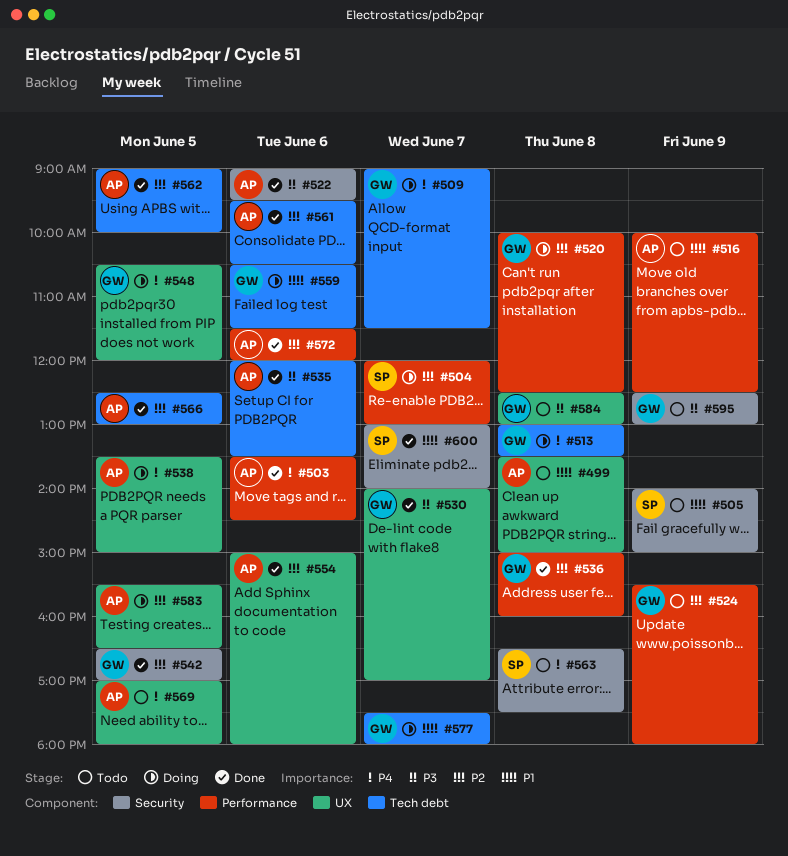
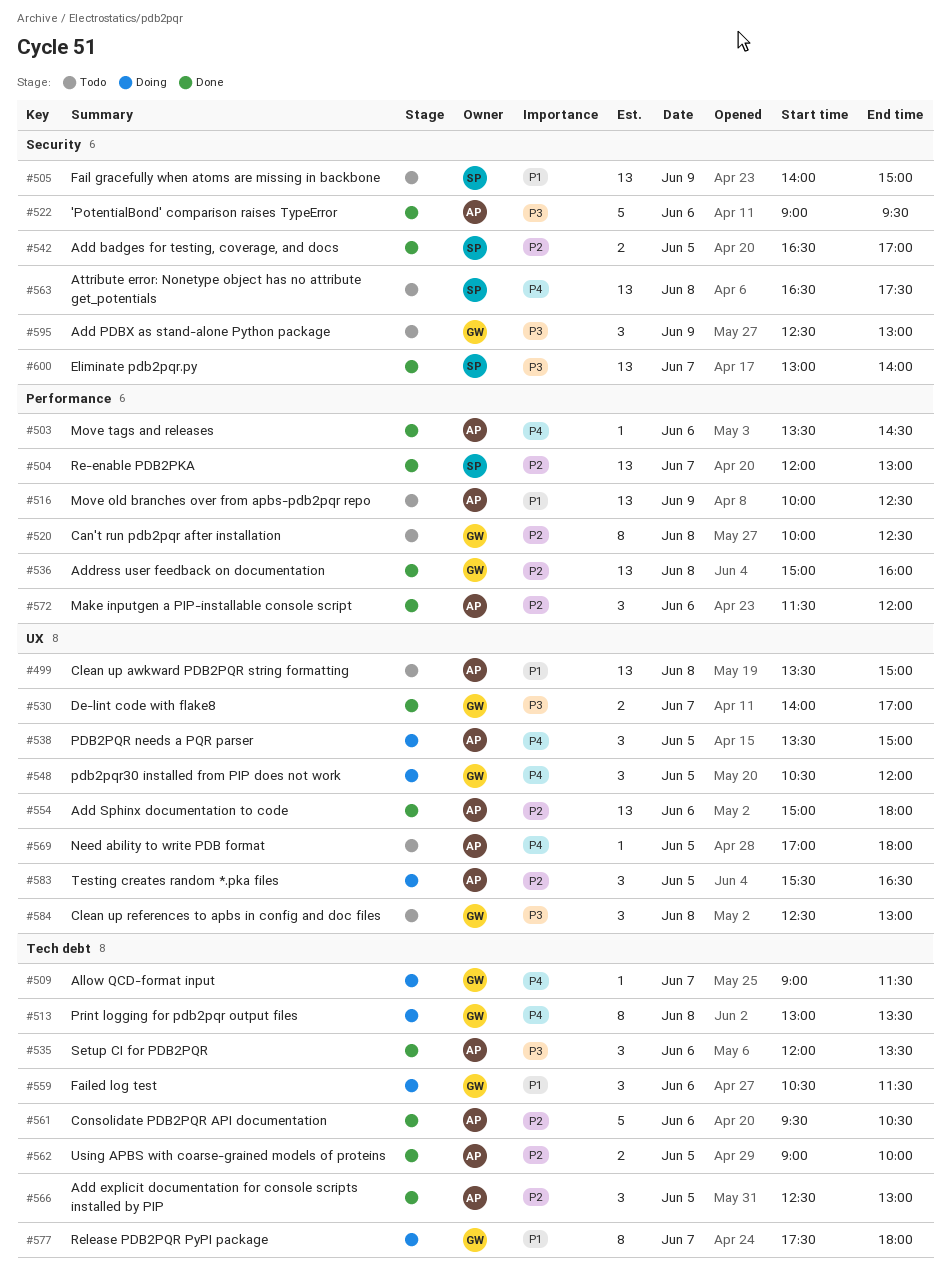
#504, status: Doing -> Done
#520, status: Doing -> Todo
#524: present -> none
#542, owner: GW -> SP
#600, priority: P1 -> P3

